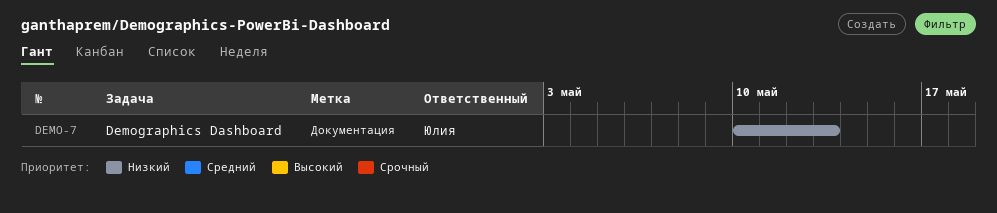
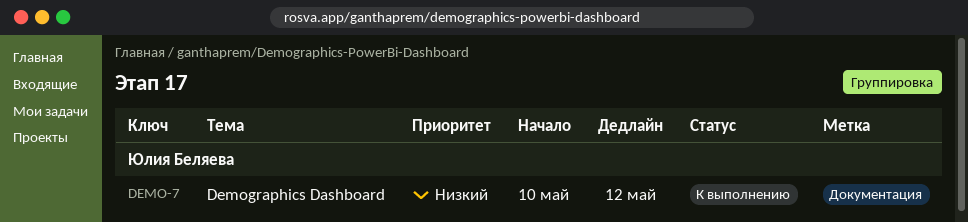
DEMO-7, due: May 13 -> May 12

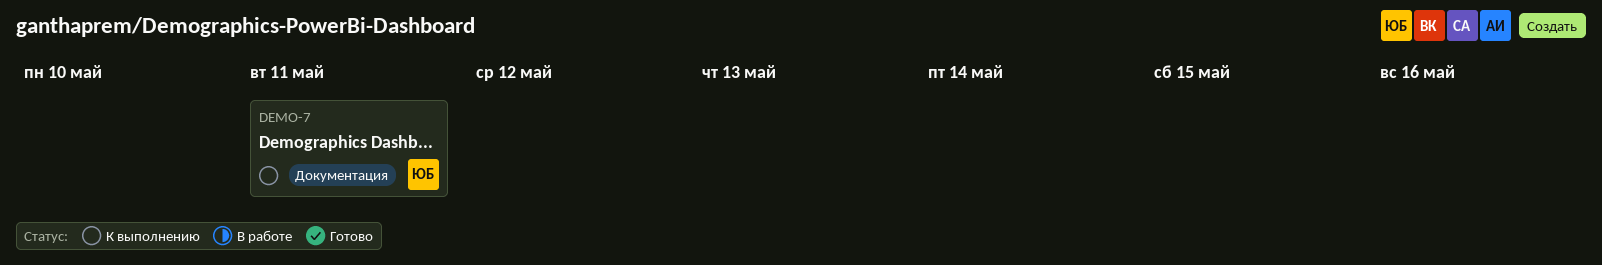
DEMO-7, due: May 12 -> May 11

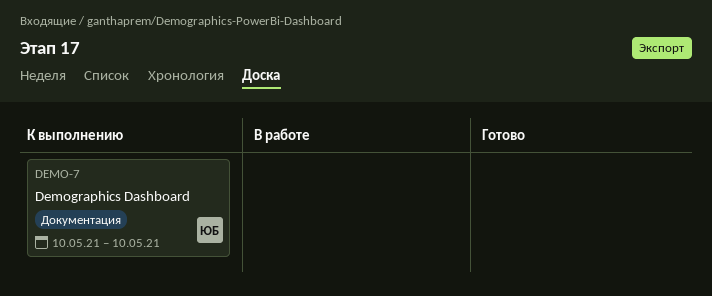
DEMO-7, due: May 11 -> May 10

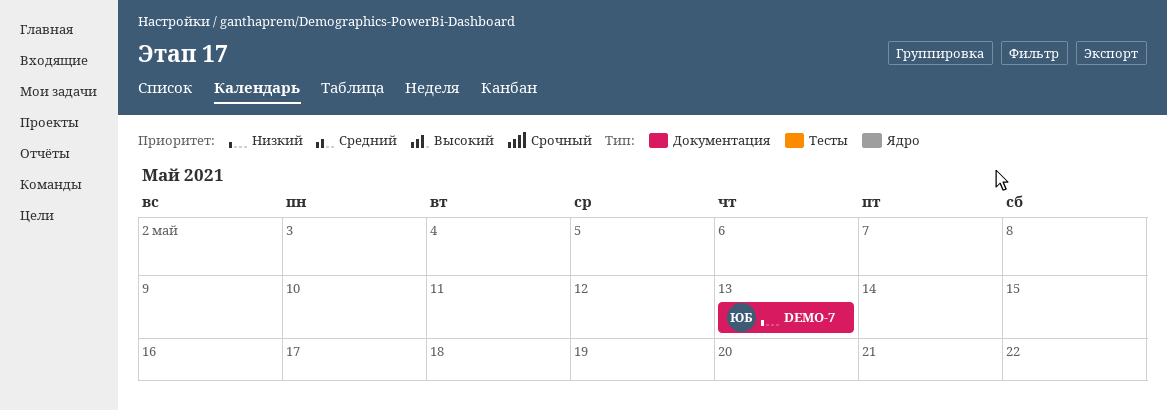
DEMO-7, start: May 10 -> May 13
DEMO-7, due: May 10 -> May 13

